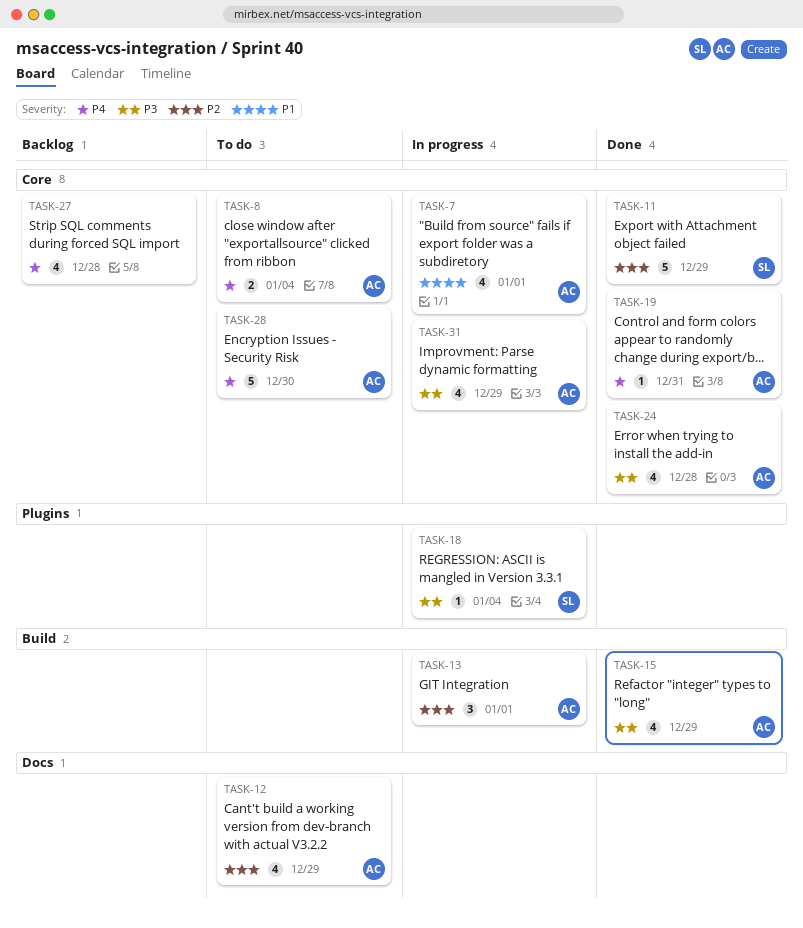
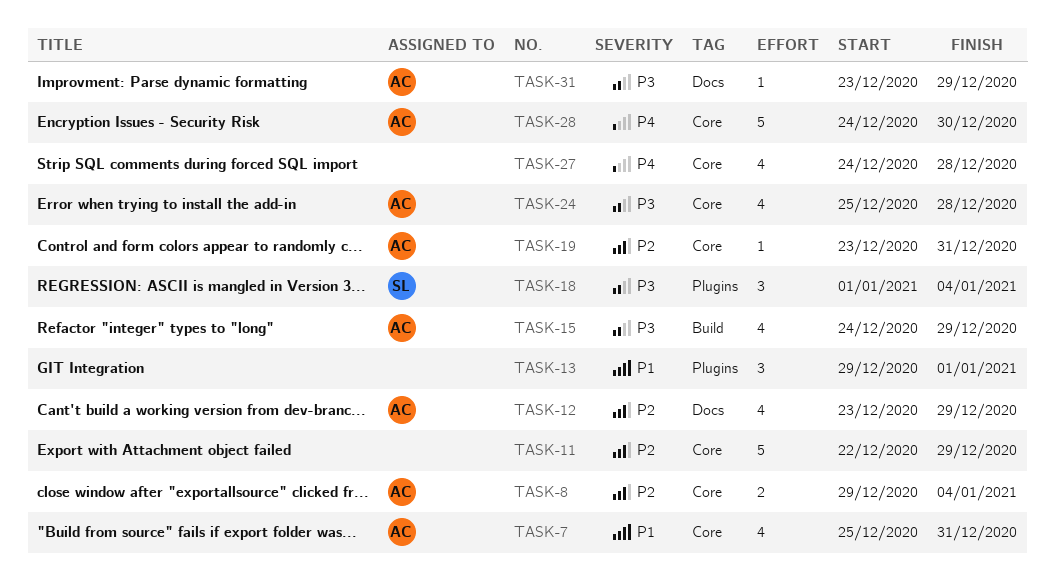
TASK-7, due: Jan 1 -> Dec 31
TASK-8, priority: P4 -> P2
TASK-11, owner: SL -> none
TASK-13, owner: AC -> none
TASK-13, priority: P2 -> P1
TASK-13, label: Build -> Plugins
TASK-18, estimate: 1 -> 3
TASK-19, priority: P4 -> P2
TASK-31, label: Core -> Docs
TASK-31, estimate: 4 -> 1

